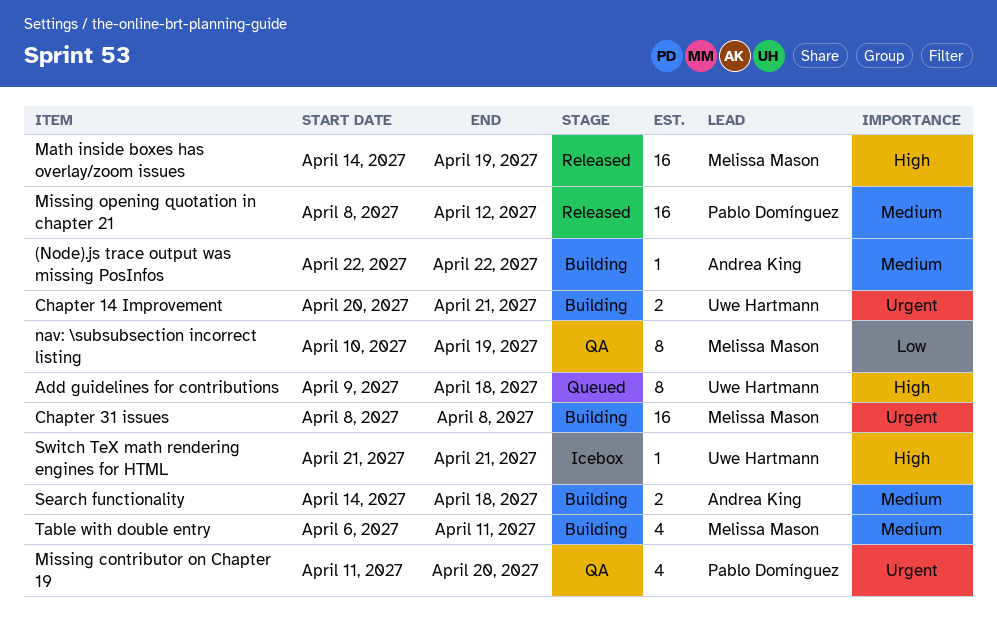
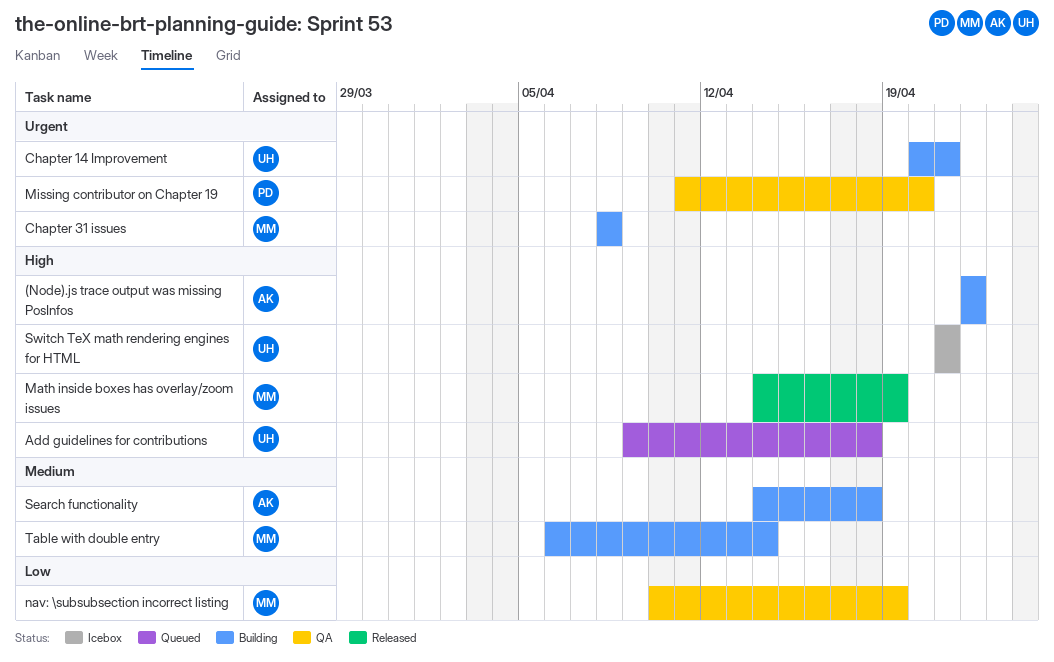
(Node).js trace output was missing PosInfos, priority: Medium -> High
Missing opening quotation in chapter 21: present -> none
Table with double entry, due: Apr 11 -> Apr 14

